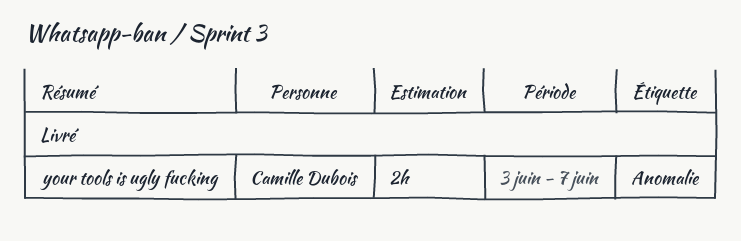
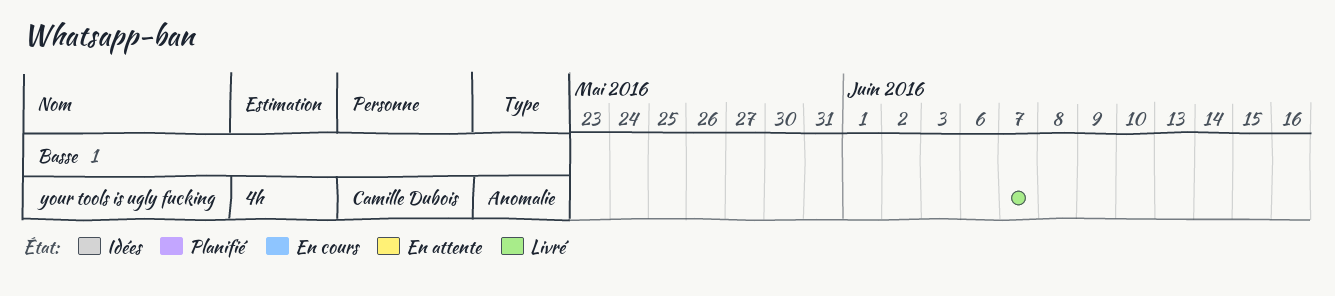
your tools is ugly fucking, estimate: 2h -> 4h
your tools is ugly fucking, start: Jun 3 -> Jun 7

